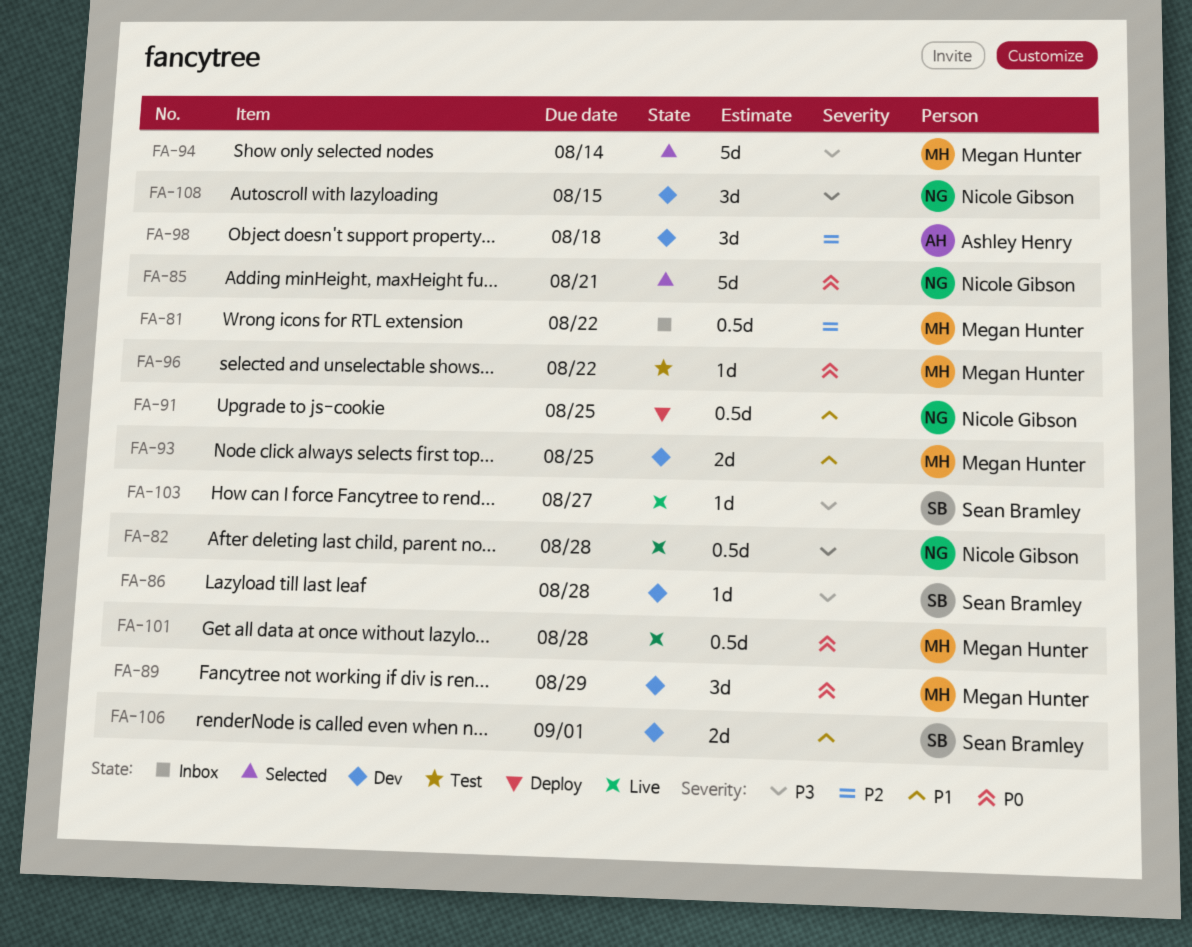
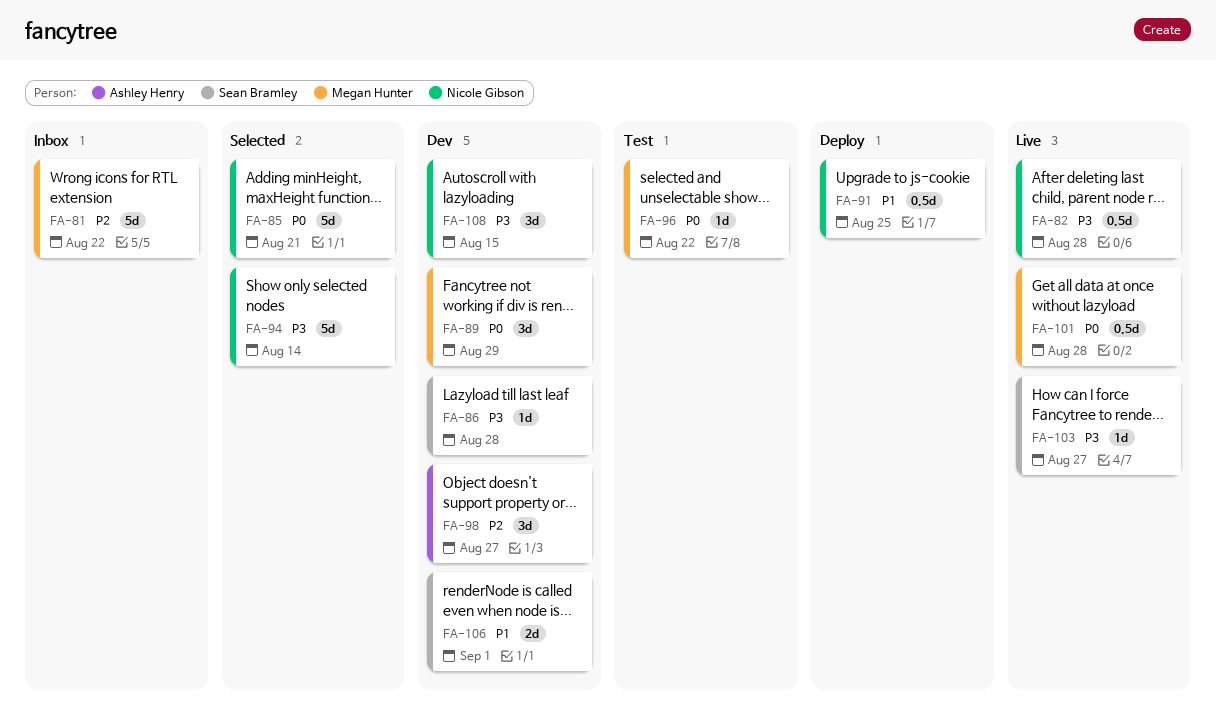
FA-81, estimate: 0.5d -> 5d
FA-93: present -> none
FA-94, owner: Megan Hunter -> Nicole Gibson
FA-98, due: Aug 18 -> Aug 27

